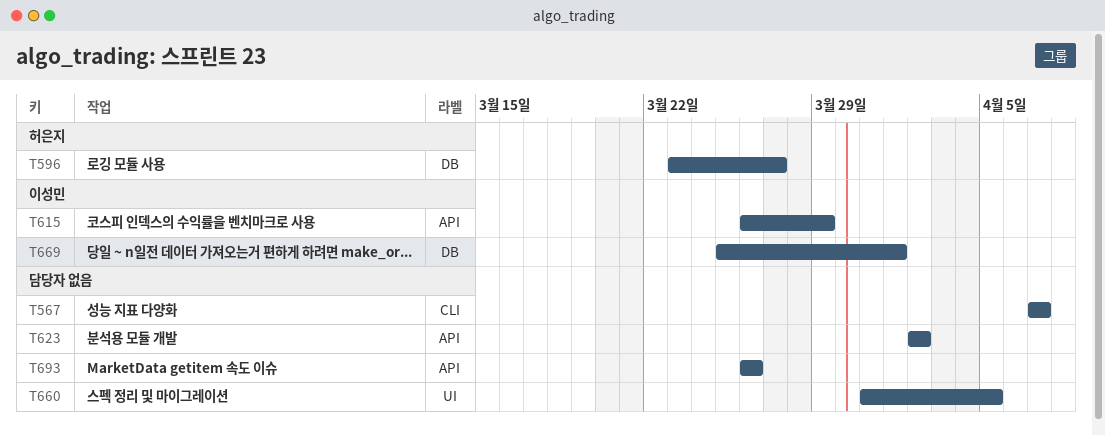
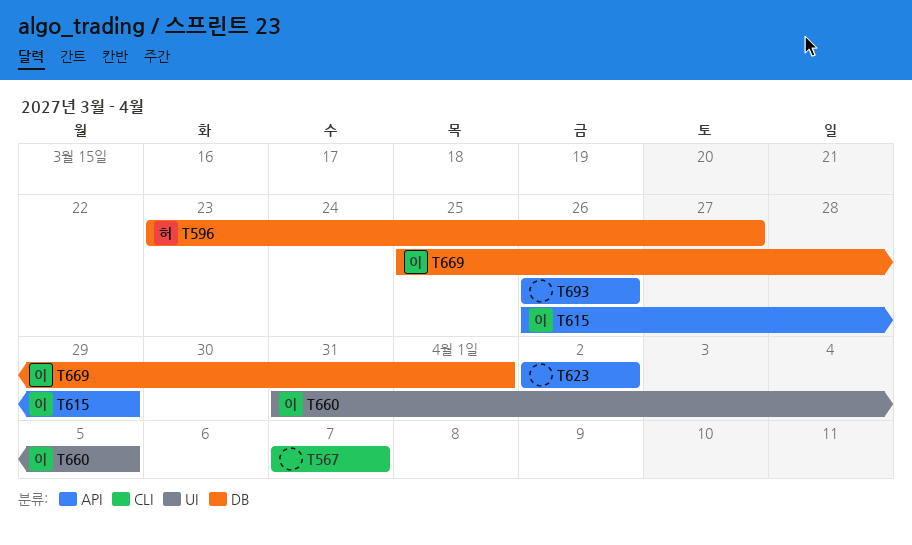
T660, owner: none -> 이성민

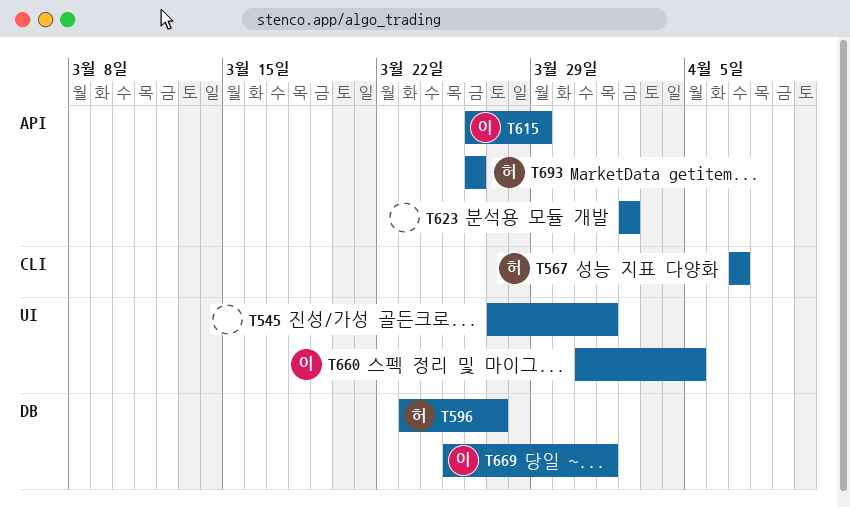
T545: none -> present
T567, owner: none -> 허
T693, owner: none -> 허

